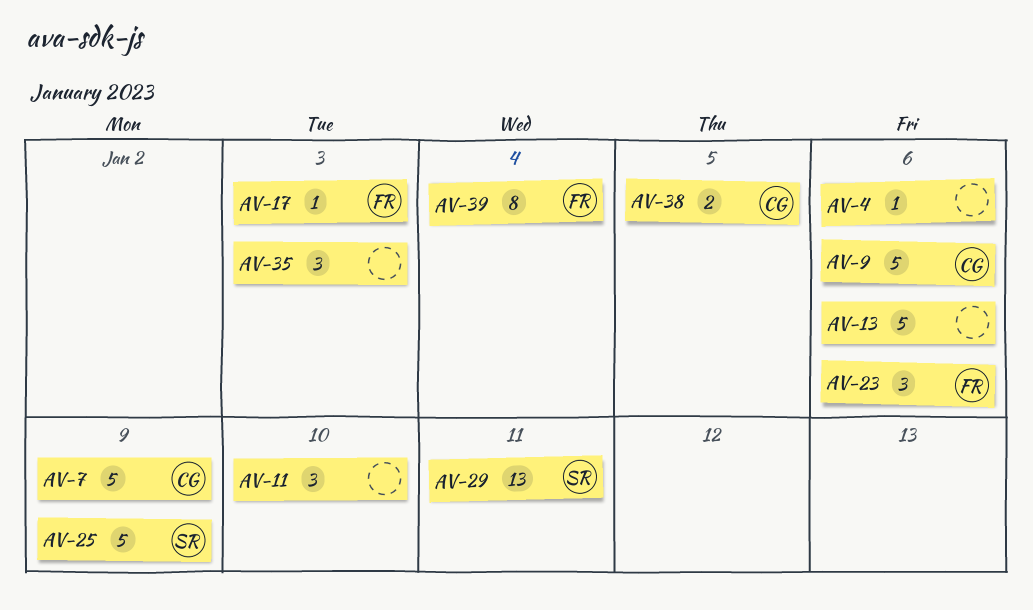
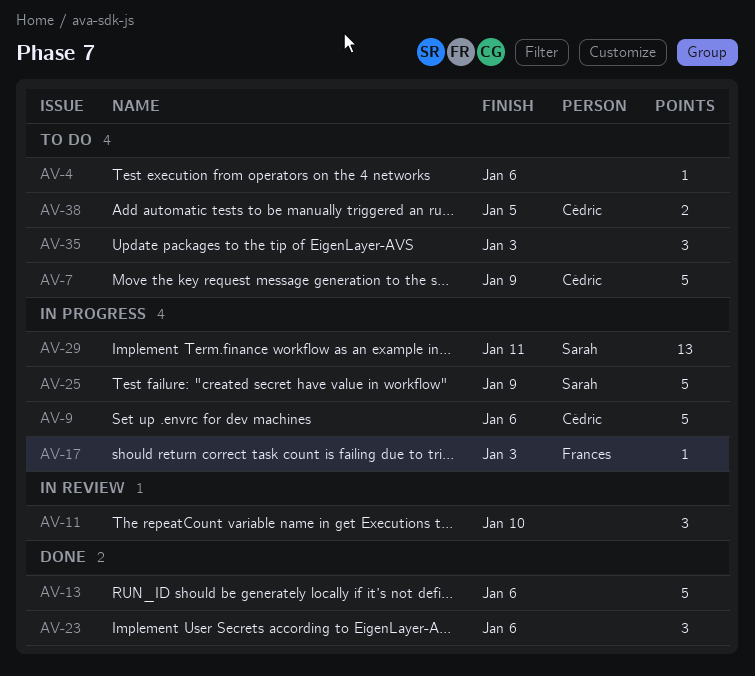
AV-23, owner: Frances -> none
AV-39: present -> none

